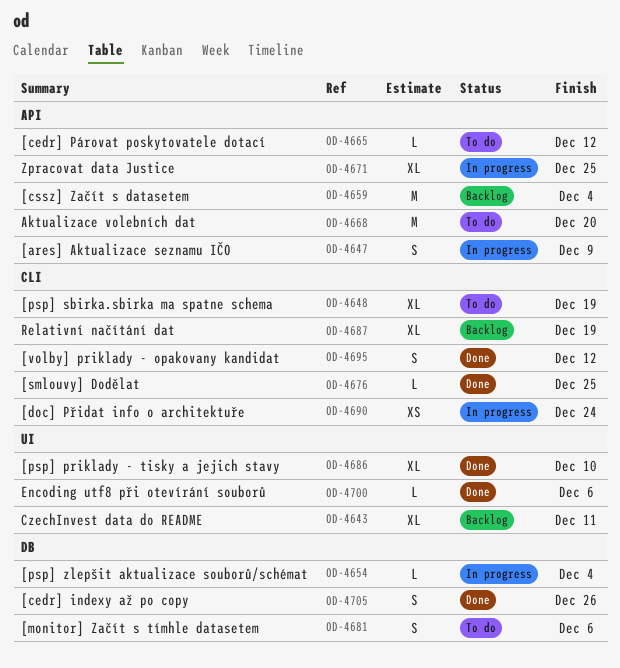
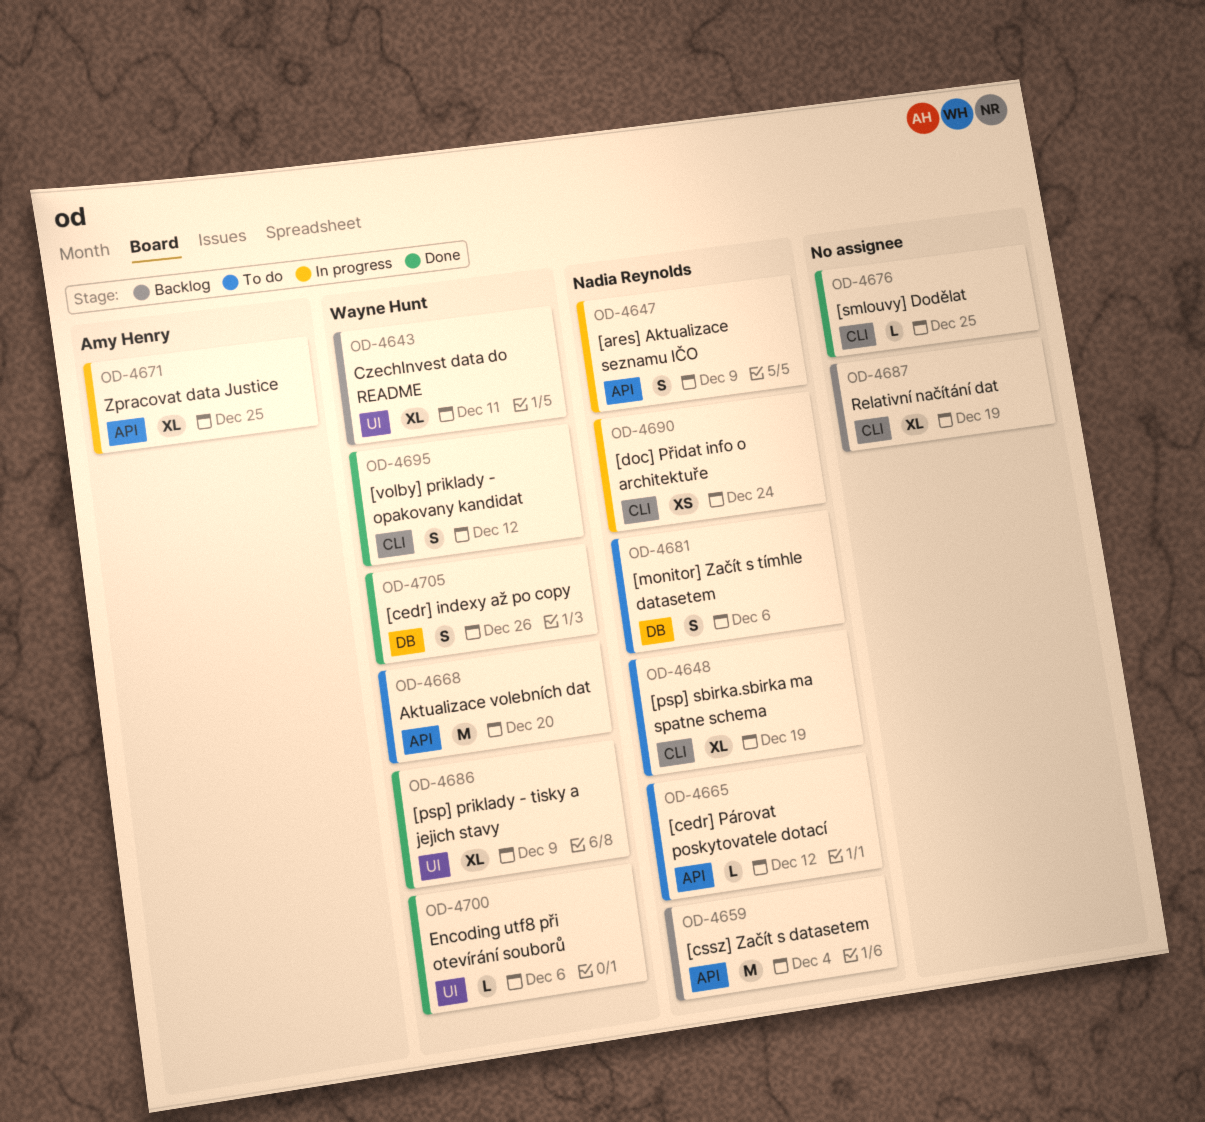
OD-4654: present -> none
OD-4686, due: Dec 10 -> Dec 9

